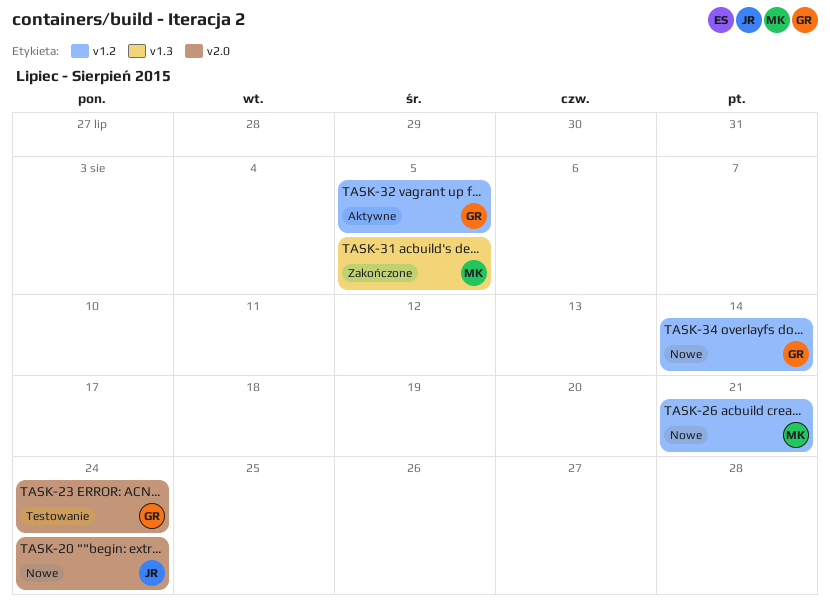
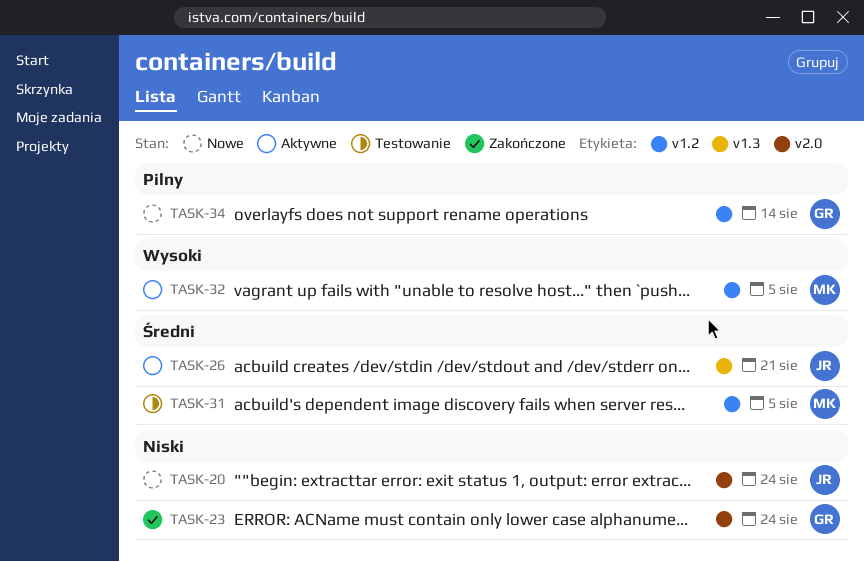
TASK-23, status: Testowanie -> Zakończone
TASK-26, status: Nowe -> Aktywne
TASK-26, owner: MK -> JR
TASK-26, label: v1.2 -> v1.3
TASK-31, status: Zakończone -> Testowanie
TASK-31, label: v1.3 -> v1.2
TASK-32, owner: GR -> MK

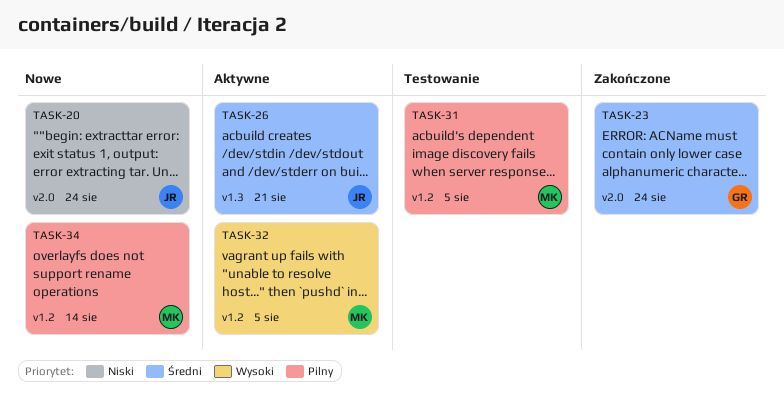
TASK-23, priority: Niski -> Średni
TASK-31, priority: Średni -> Pilny
TASK-34, owner: GR -> MK

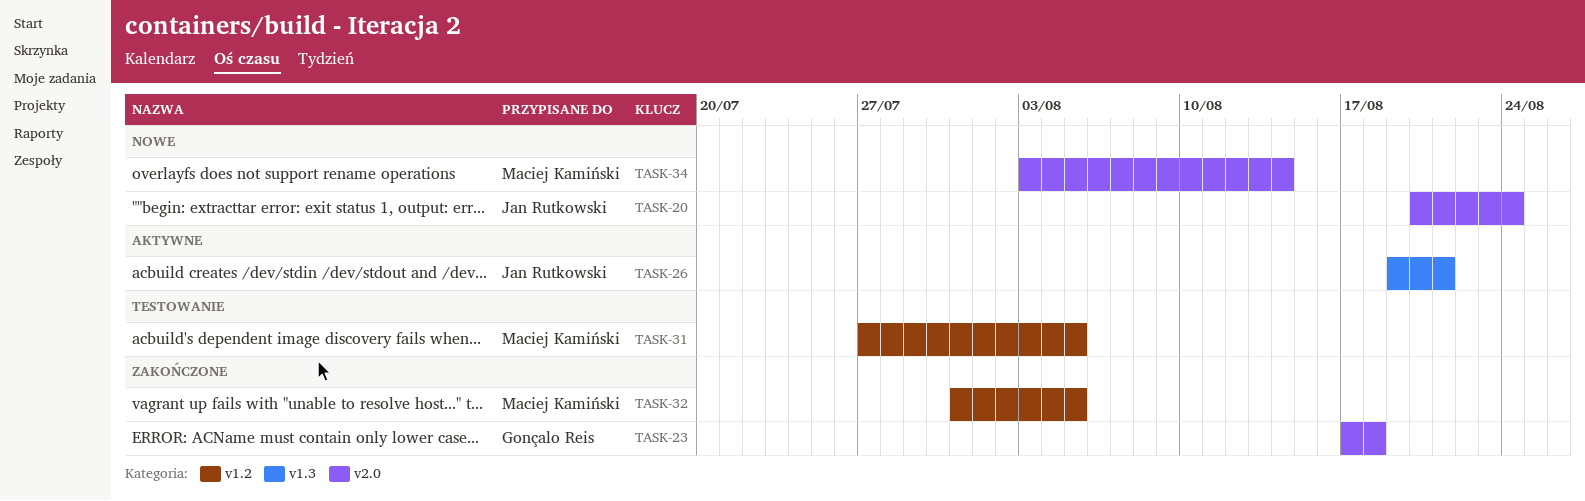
TASK-23, due: Aug 24 -> Aug 18
TASK-32, status: Aktywne -> Zakończone
TASK-34, label: v1.2 -> v2.0

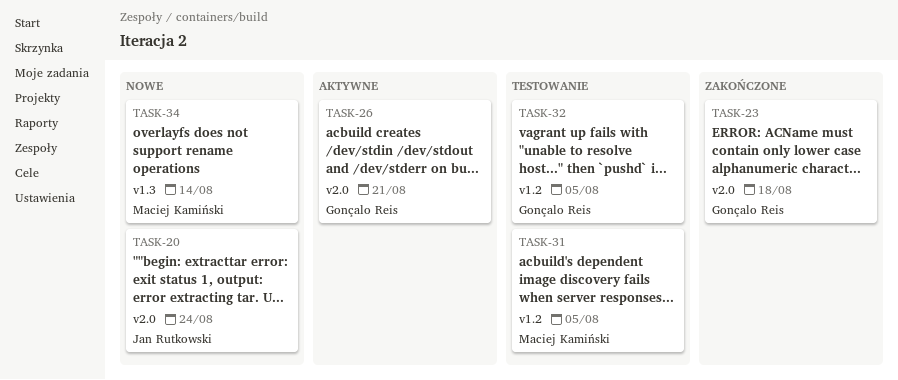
TASK-26, owner: Jan Rutkowski -> Gonçalo Reis
TASK-26, label: v1.3 -> v2.0
TASK-32, status: Zakończone -> Testowanie
TASK-32, owner: Maciej Kamiński -> Gonçalo Reis
TASK-34, label: v2.0 -> v1.3

